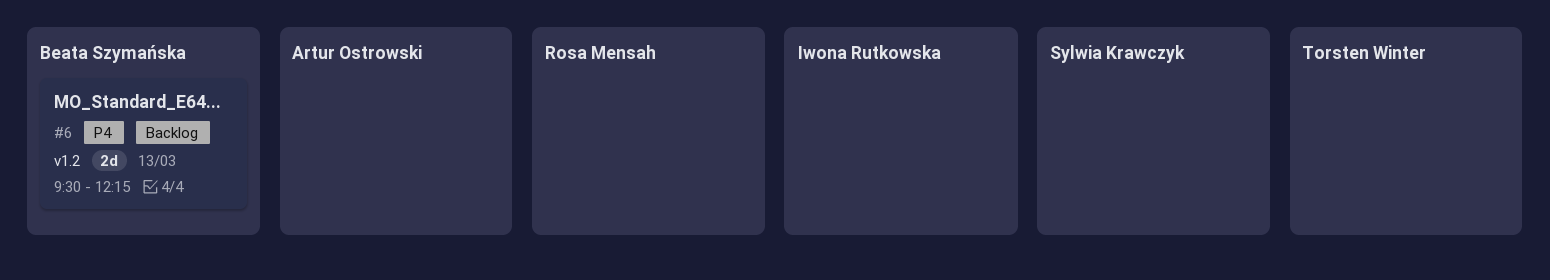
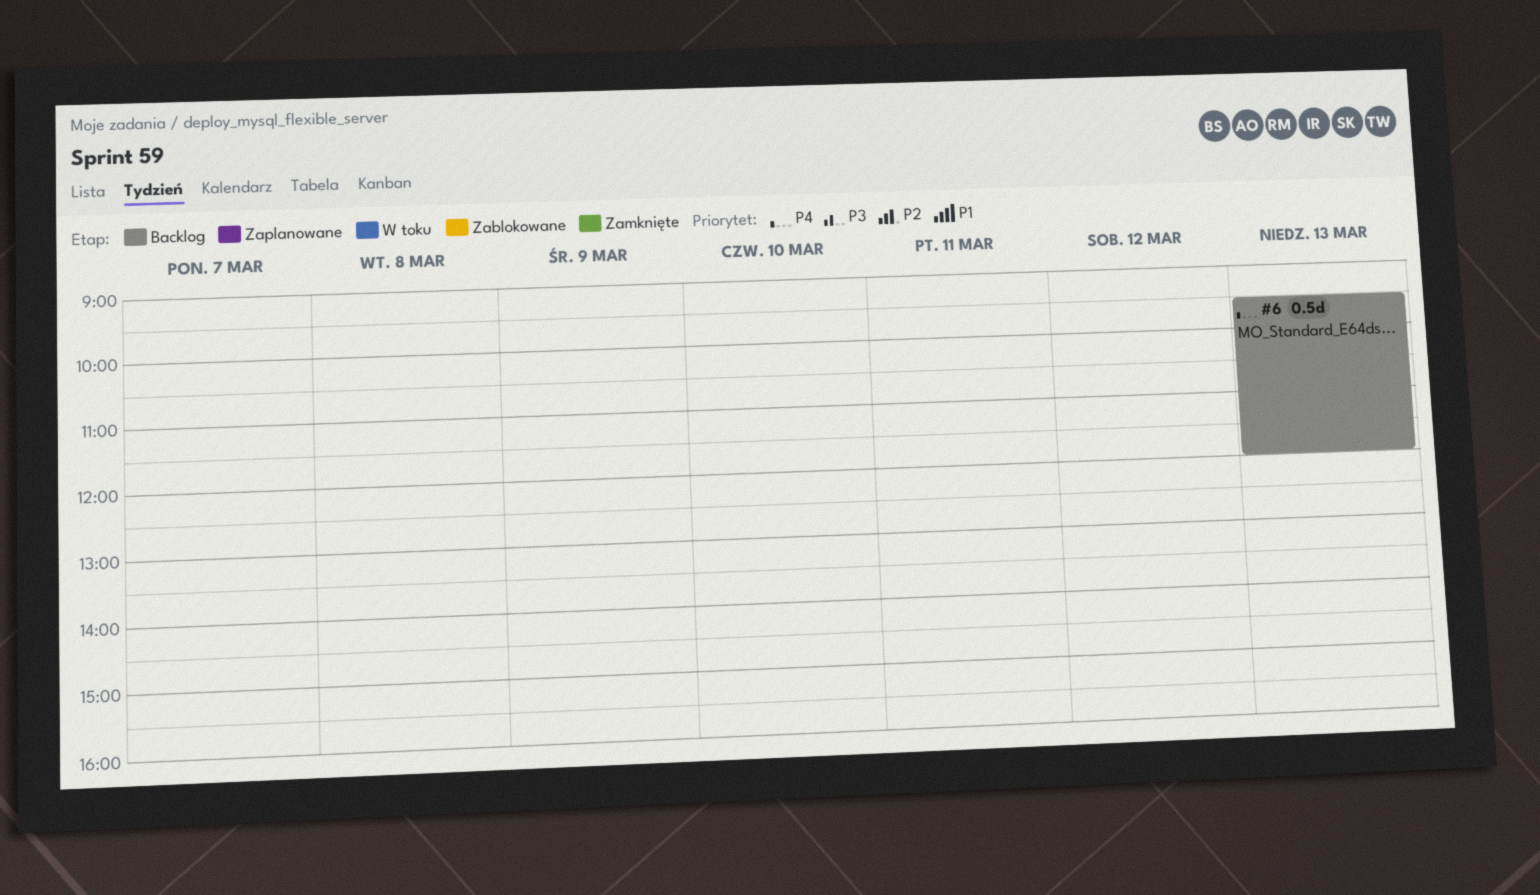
#6, estimate: 2d -> 0.5d
#6, ends: 12:15 -> 12:00

